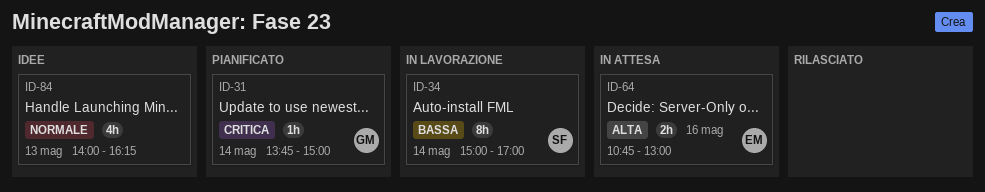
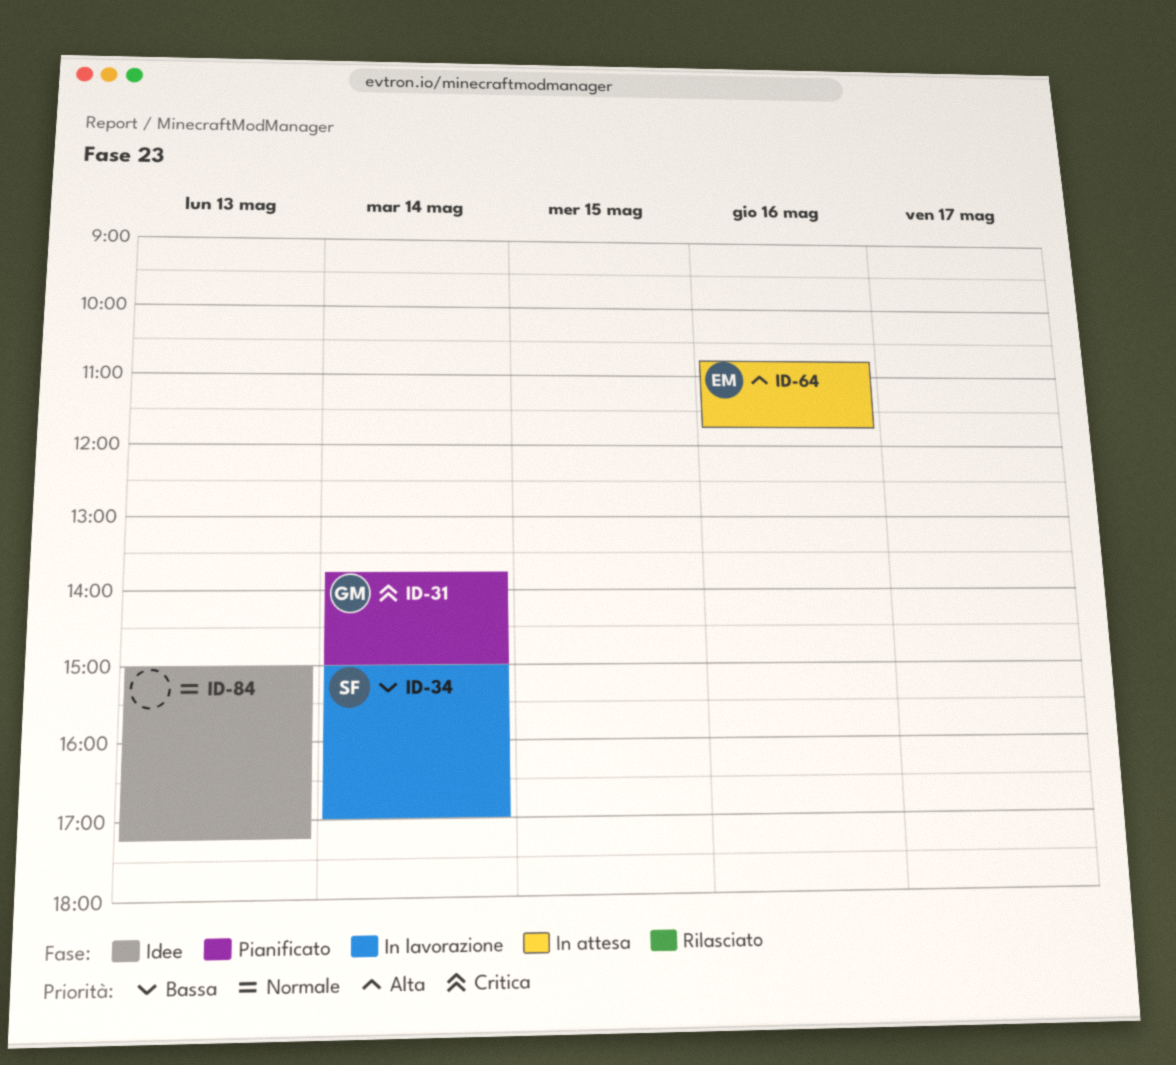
ID-64, ends: 13:00 -> 11:45
ID-84, begins: 14:00 -> 15:00
ID-84, ends: 16:15 -> 17:15

